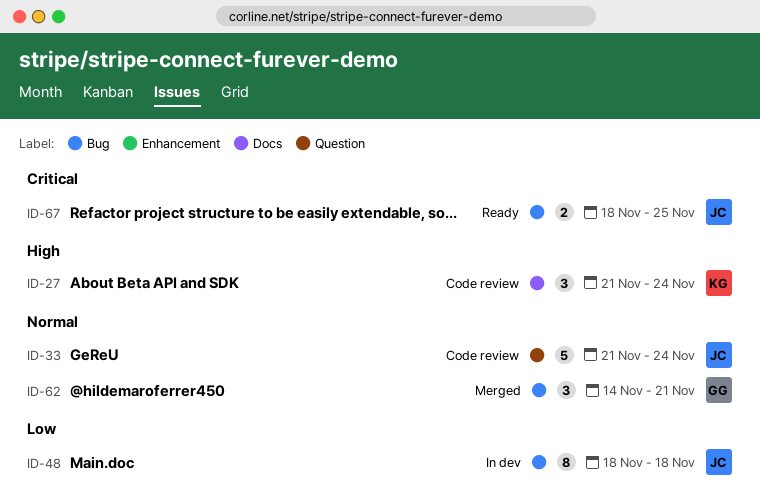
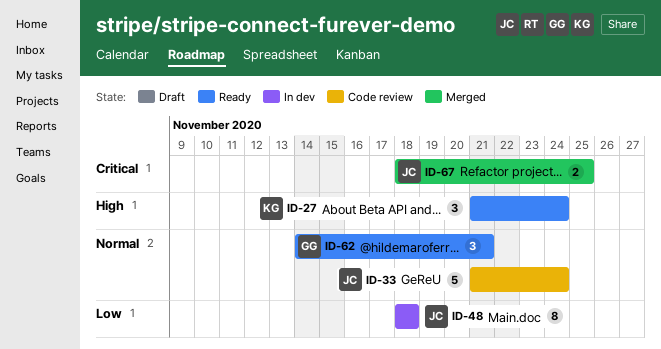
ID-27, status: Code review -> Ready
ID-62, status: Merged -> Ready
ID-67, status: Ready -> Merged

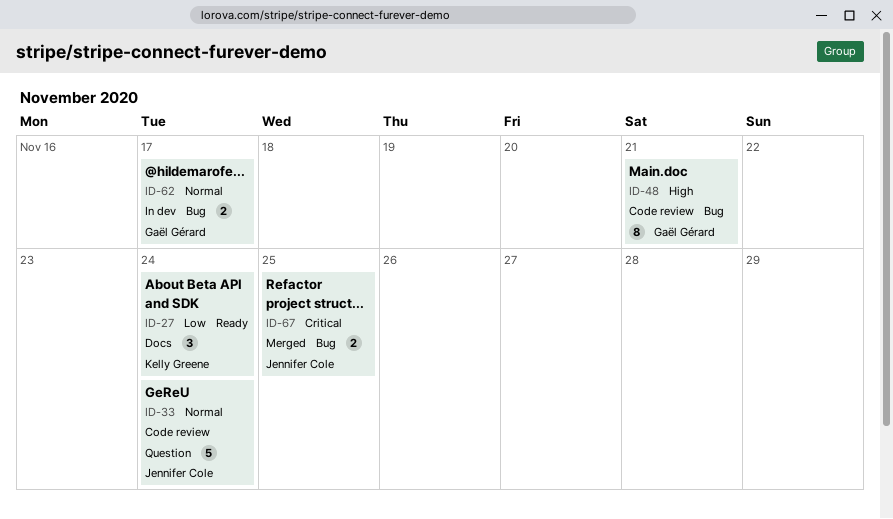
ID-27, priority: High -> Low
ID-48, status: In dev -> Code review
ID-48, owner: Jennifer Cole -> Gaël Gérard
ID-48, priority: Low -> High
ID-48, due: Nov 18 -> Nov 21
ID-62, status: Ready -> In dev
ID-62, estimate: 3 -> 2
ID-62, due: Nov 21 -> Nov 17

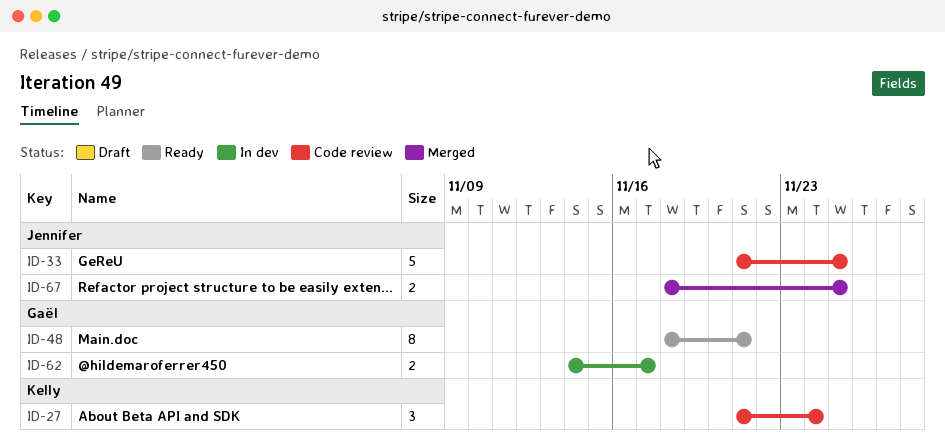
ID-27, status: Ready -> Code review
ID-33, due: Nov 24 -> Nov 25
ID-48, status: Code review -> Ready

